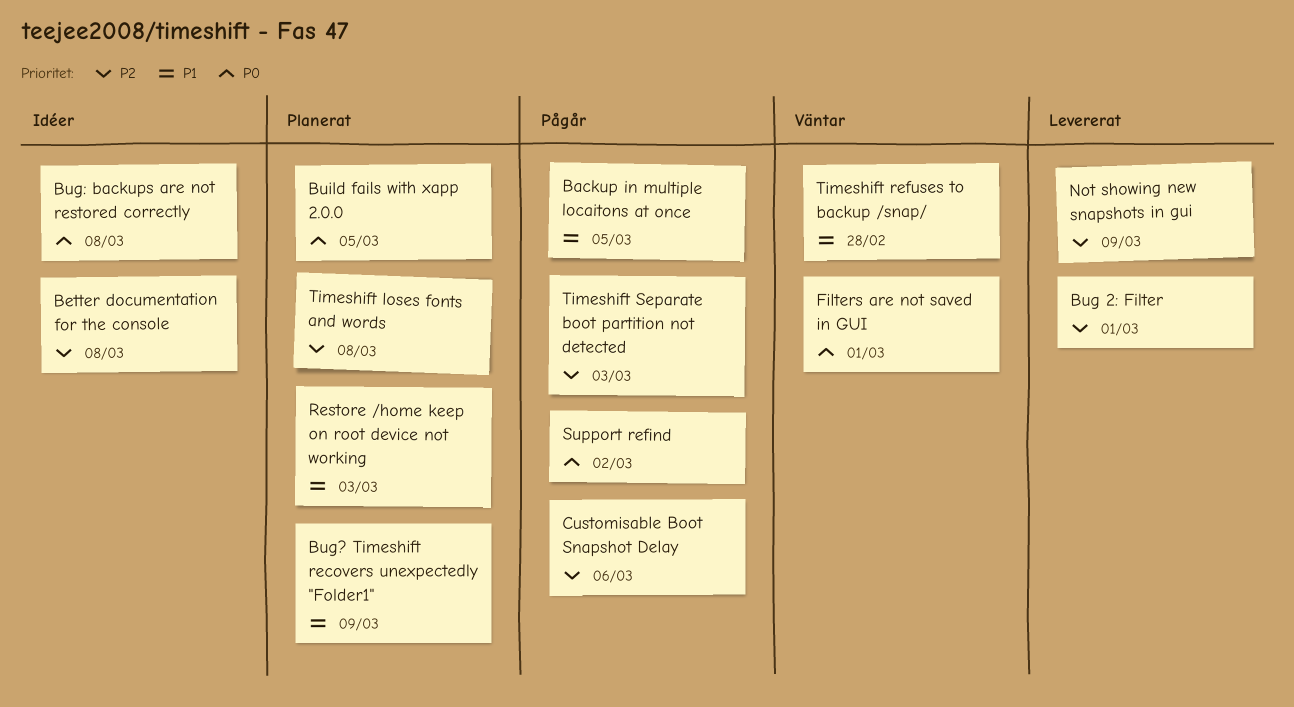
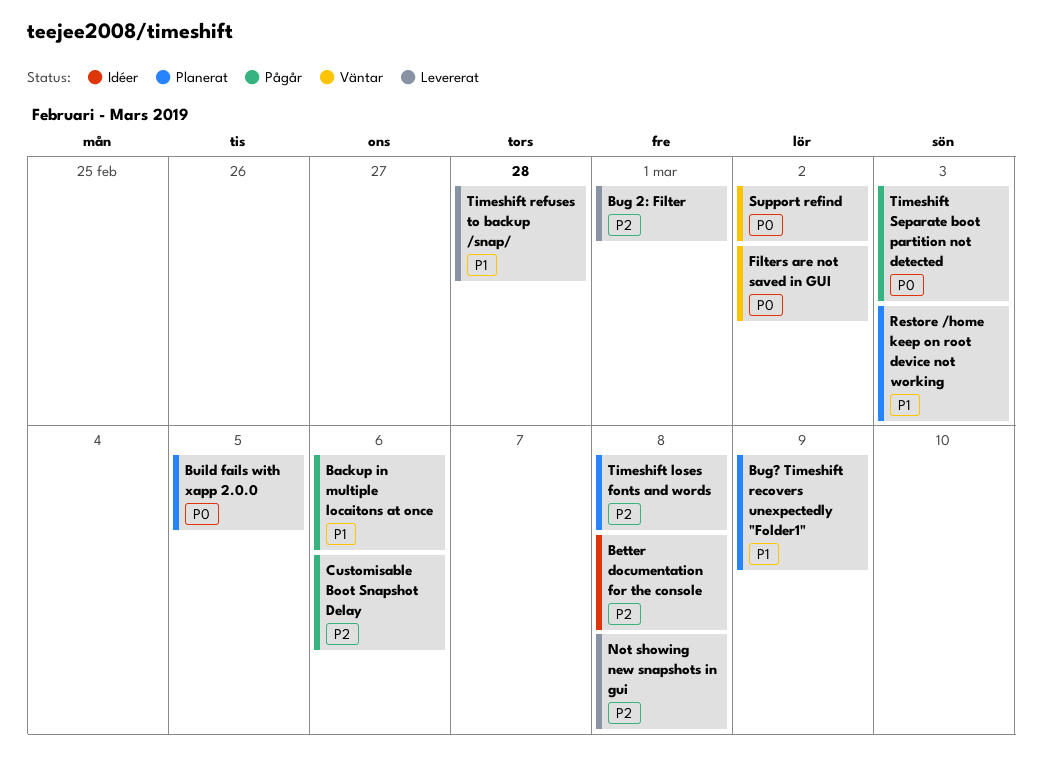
Backup in multiple locaitons at once, due: Mar 5 -> Mar 6
Bug: backups are not restored correctly: present -> none
Filters are not saved in GUI, due: Mar 1 -> Mar 2
Not showing new snapshots in gui, due: Mar 9 -> Mar 8
Support refind, status: Pågår -> Väntar
Timeshift refuses to backup /snap/, status: Väntar -> Levererat
Timeshift Separate boot partition not detected, priority: P2 -> P0

